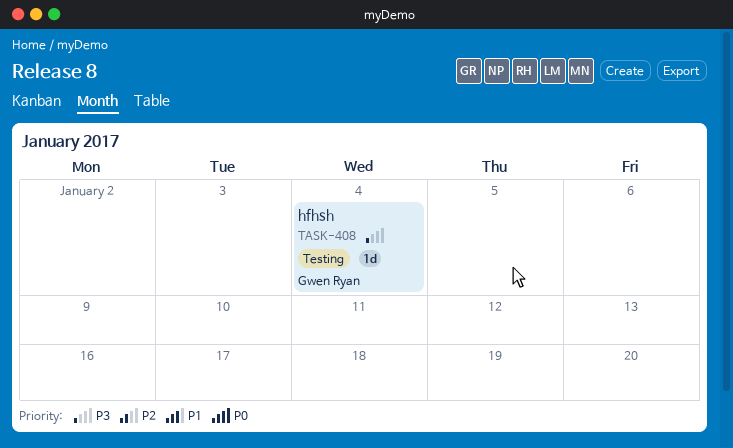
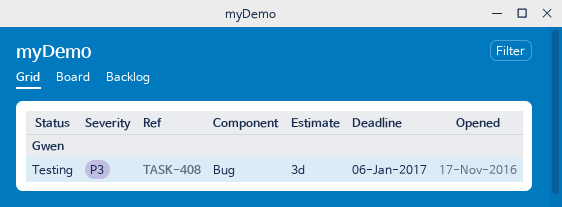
TASK-408, estimate: 1d -> 3d
TASK-408, due: Jan 4 -> Jan 6

